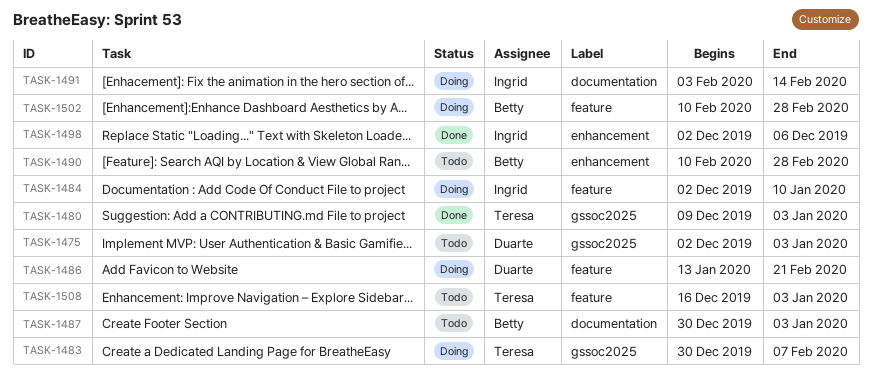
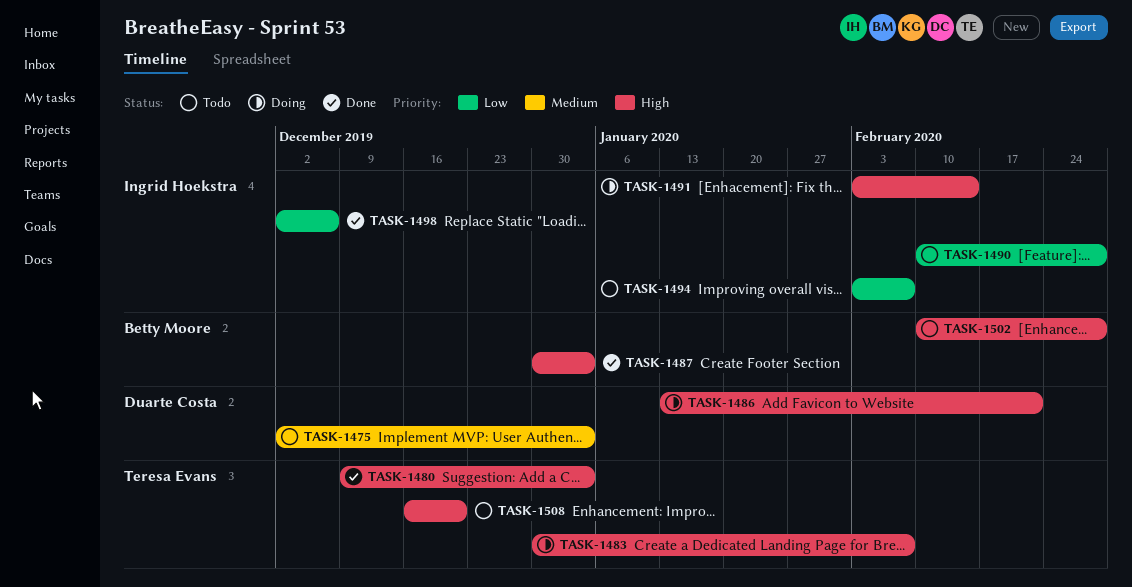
TASK-1484: present -> none
TASK-1487, status: Todo -> Done
TASK-1490, owner: Betty Moore -> Ingrid Hoekstra
TASK-1494: none -> present
TASK-1502, status: Doing -> Todo
TASK-1508, due: Jan 3 -> Dec 20

